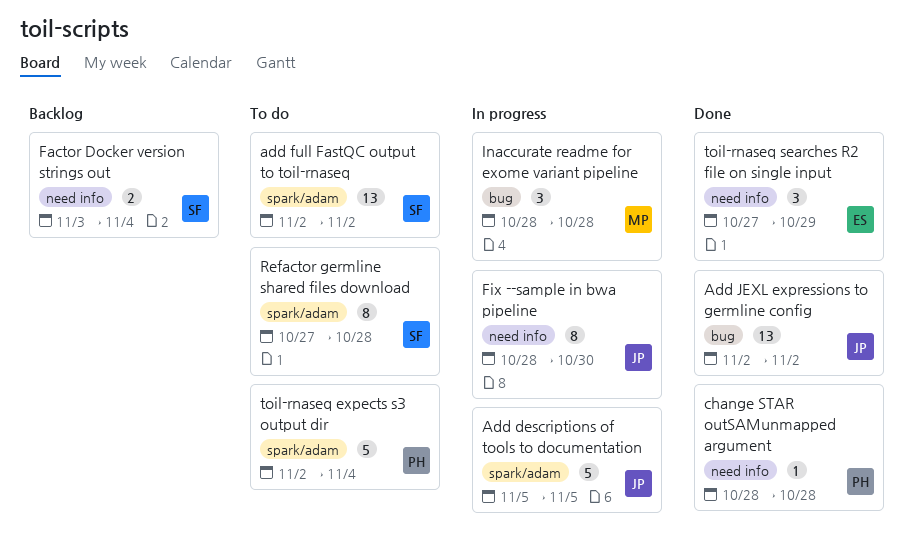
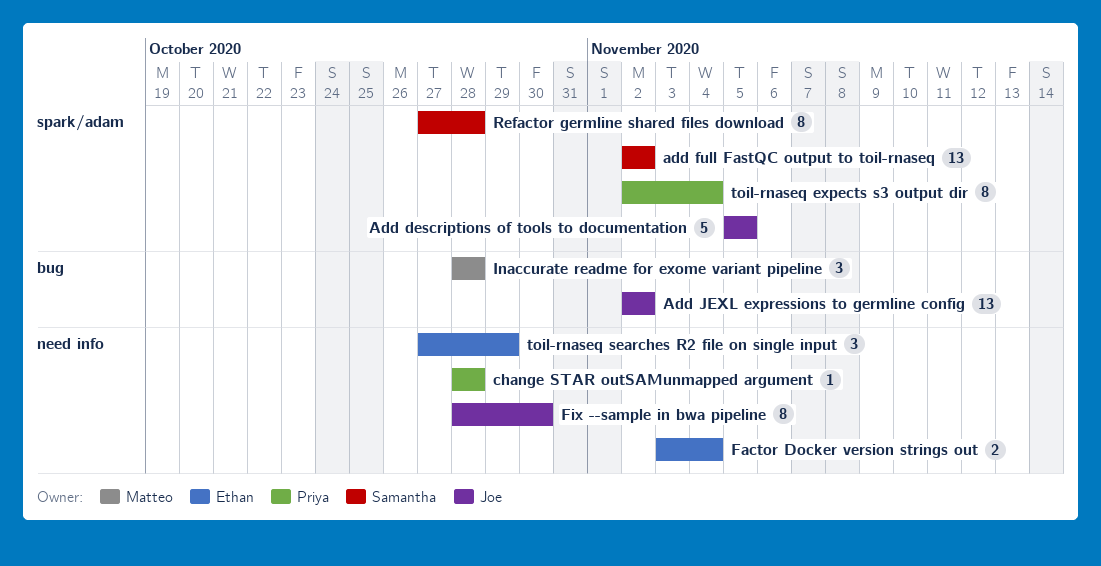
Factor Docker version strings out, owner: Samantha -> Ethan
toil-rnaseq expects s3 output dir, estimate: 5 -> 8

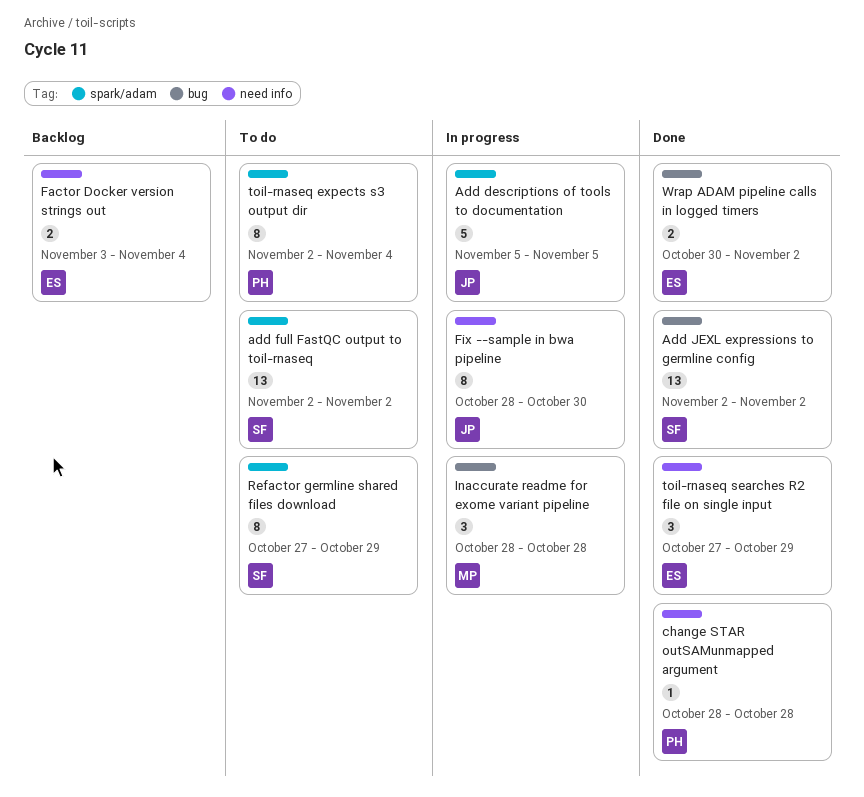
Add JEXL expressions to germline config, owner: Joe -> Samantha
Refactor germline shared files download, due: Oct 28 -> Oct 29
Wrap ADAM pipeline calls in logged timers: none -> present

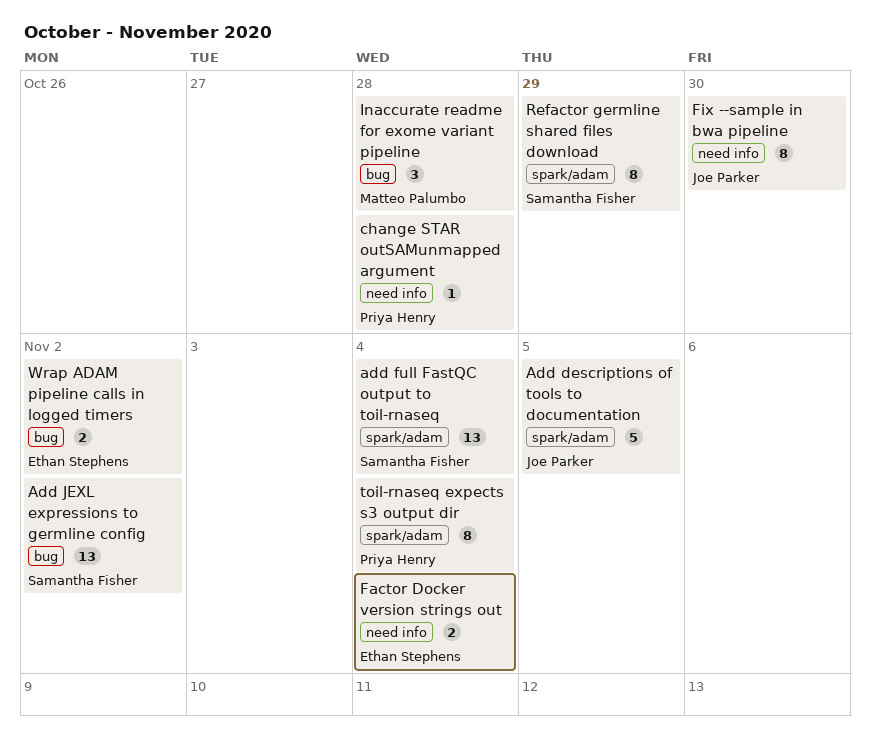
add full FastQC output to toil-rnaseq, due: Nov 2 -> Nov 4
toil-rnaseq searches R2 file on single input: present -> none

